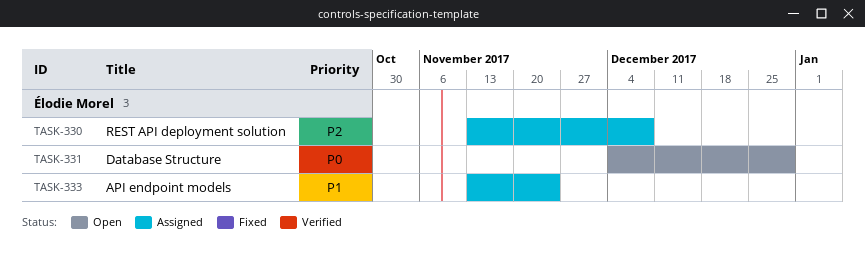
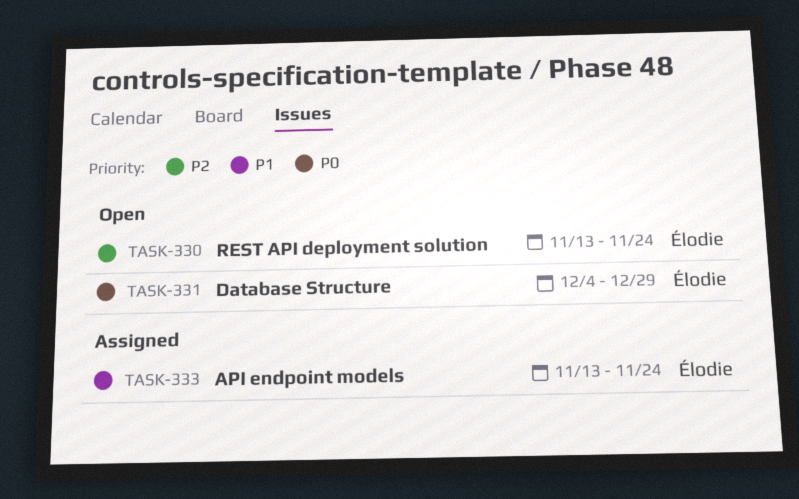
TASK-330, status: Assigned -> Open
TASK-330, due: Dec 8 -> Nov 24

